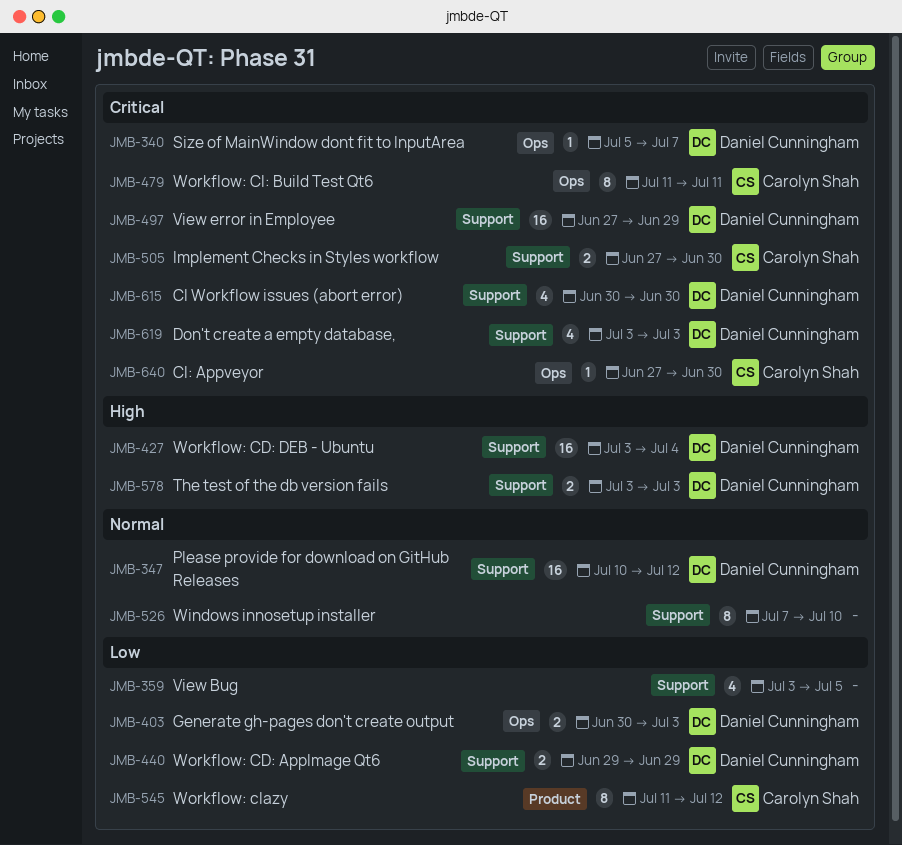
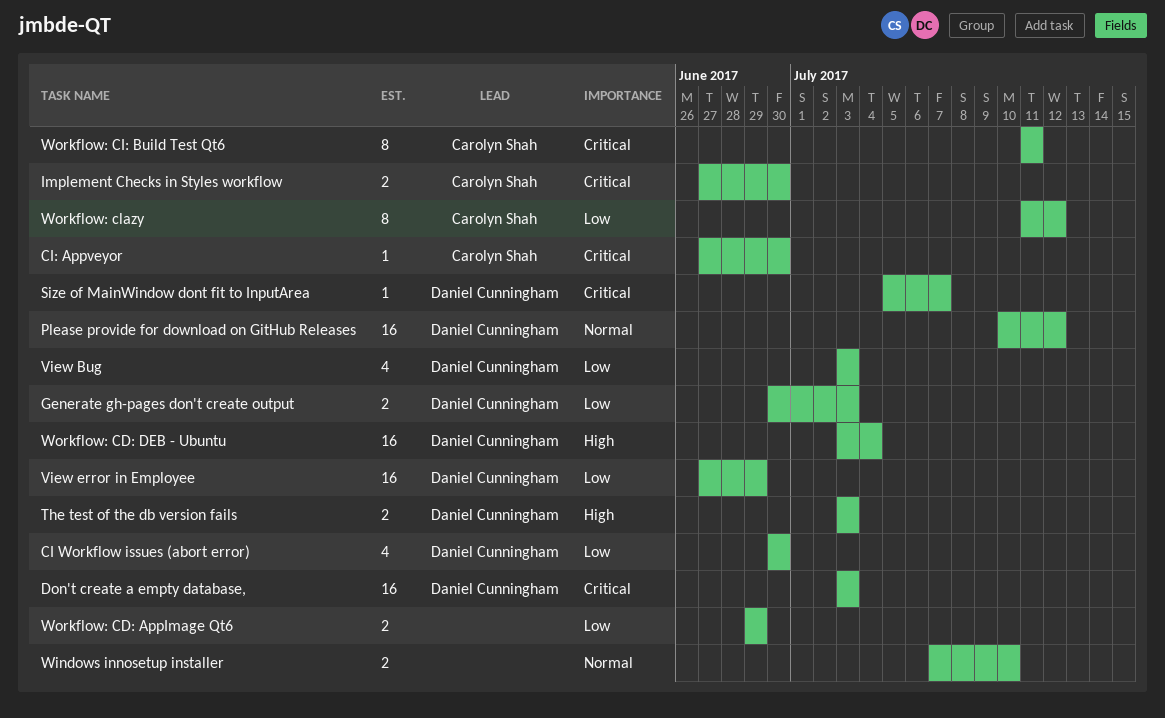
CI Workflow issues (abort error), priority: Critical -> Low
Don't create a empty database,, estimate: 4 -> 16
View Bug, owner: none -> Daniel Cunningham
View Bug, due: Jul 5 -> Jul 3
View error in Employee, priority: Critical -> Low
Windows innosetup installer, estimate: 8 -> 2
Workflow: CD: AppImage Qt6, owner: Daniel Cunningham -> none

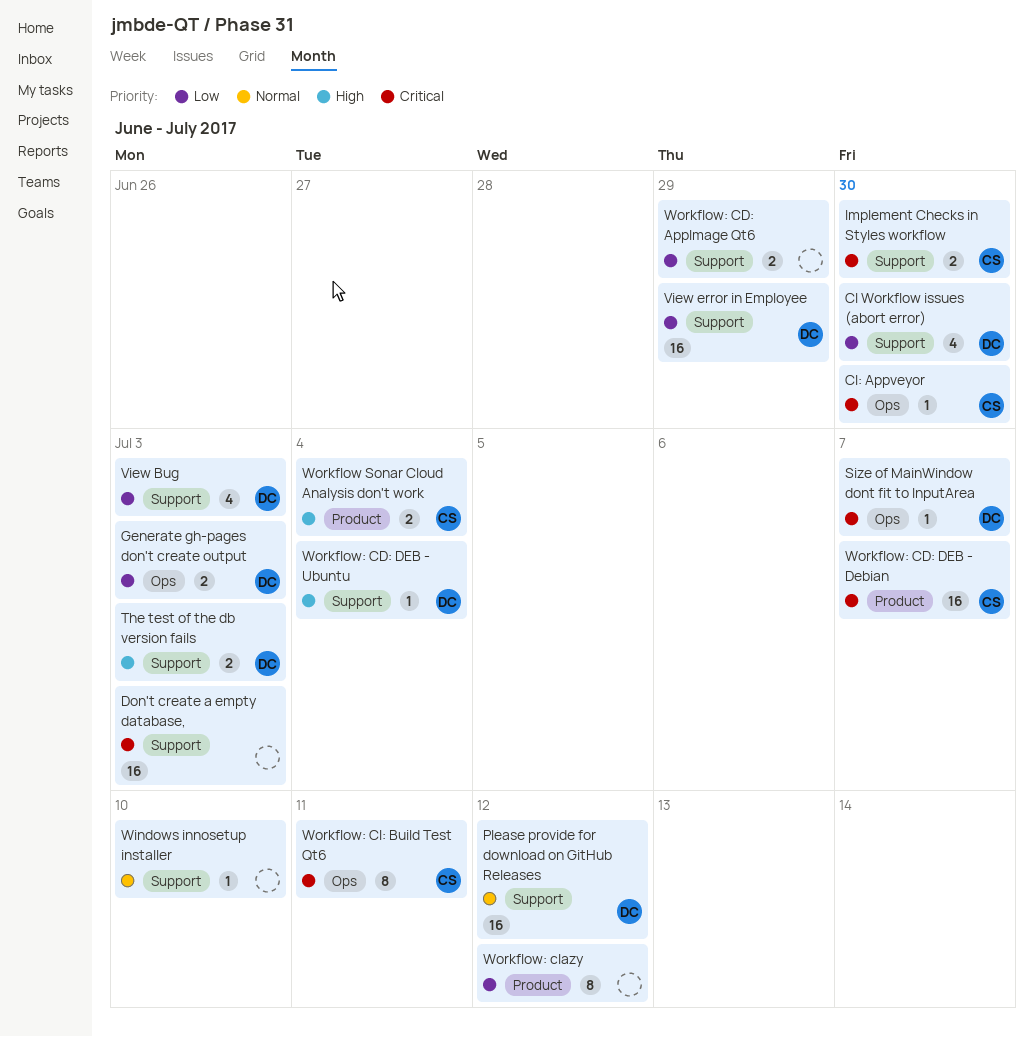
Don't create a empty database,, owner: Daniel Cunningham -> none
Windows innosetup installer, estimate: 2 -> 1
Workflow Sonar Cloud Analysis don't work: none -> present
Workflow: CD: DEB - Debian: none -> present
Workflow: CD: DEB - Ubuntu, estimate: 16 -> 1
Workflow: clazy, owner: Carolyn Shah -> none

